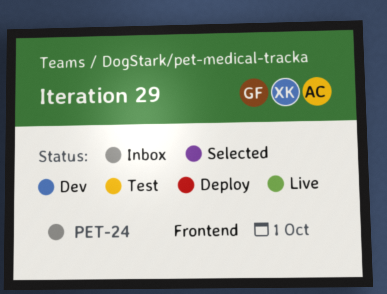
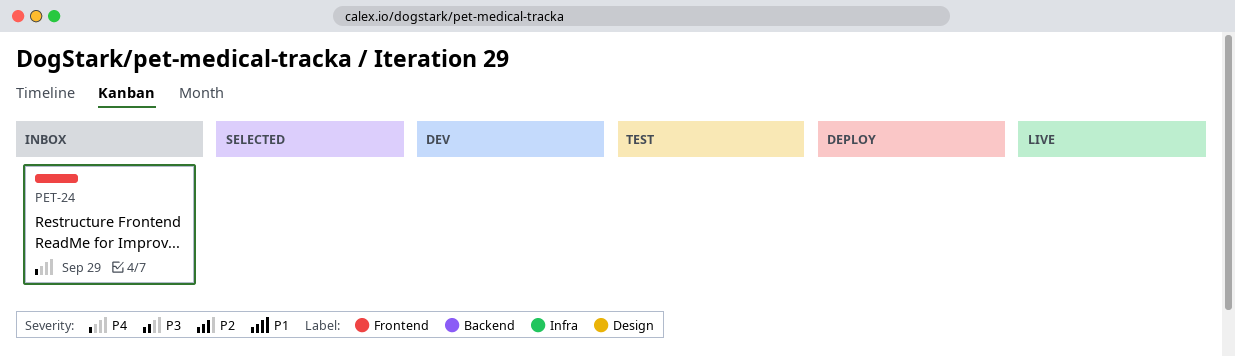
PET-24, due: Oct 1 -> Sep 29

